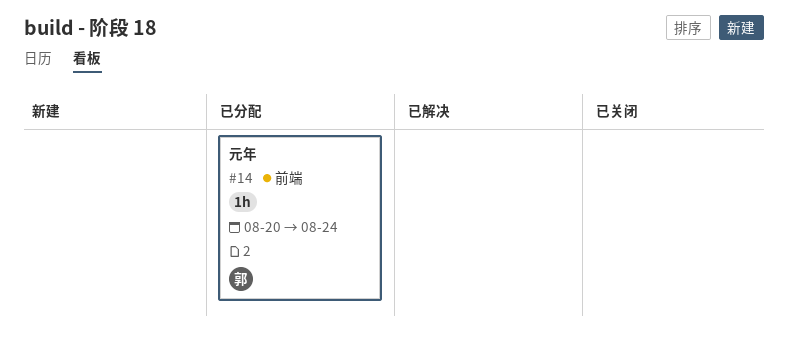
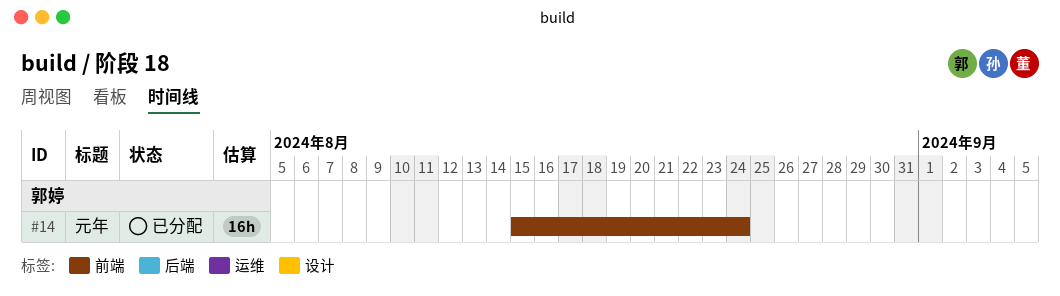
#14, estimate: 1h -> 16h
#14, start: Aug 20 -> Aug 15

